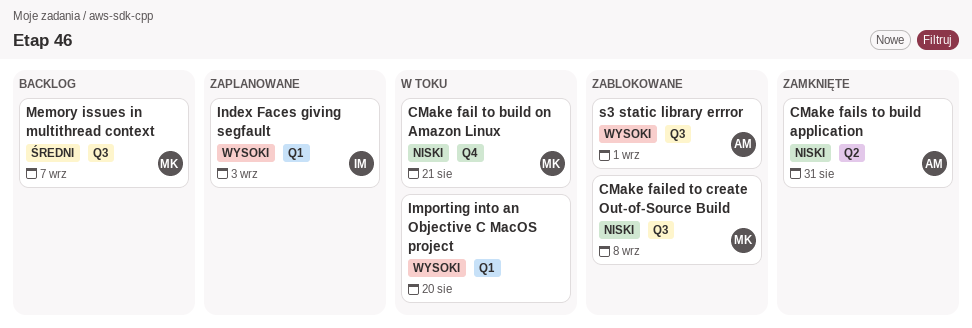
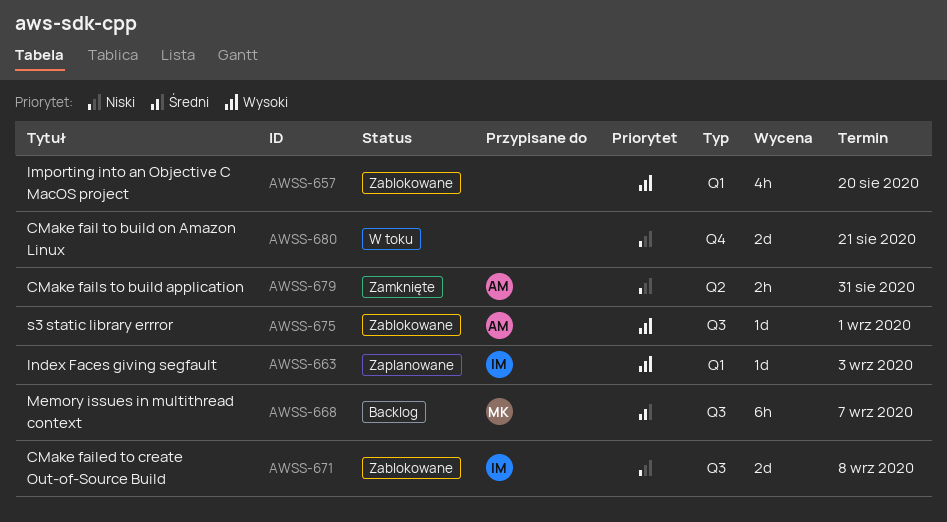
CMake fail to build on Amazon Linux, owner: MK -> none
CMake failed to create Out-of-Source Build, owner: MK -> IM
Importing into an Objective C MacOS project, status: W toku -> Zablokowane

